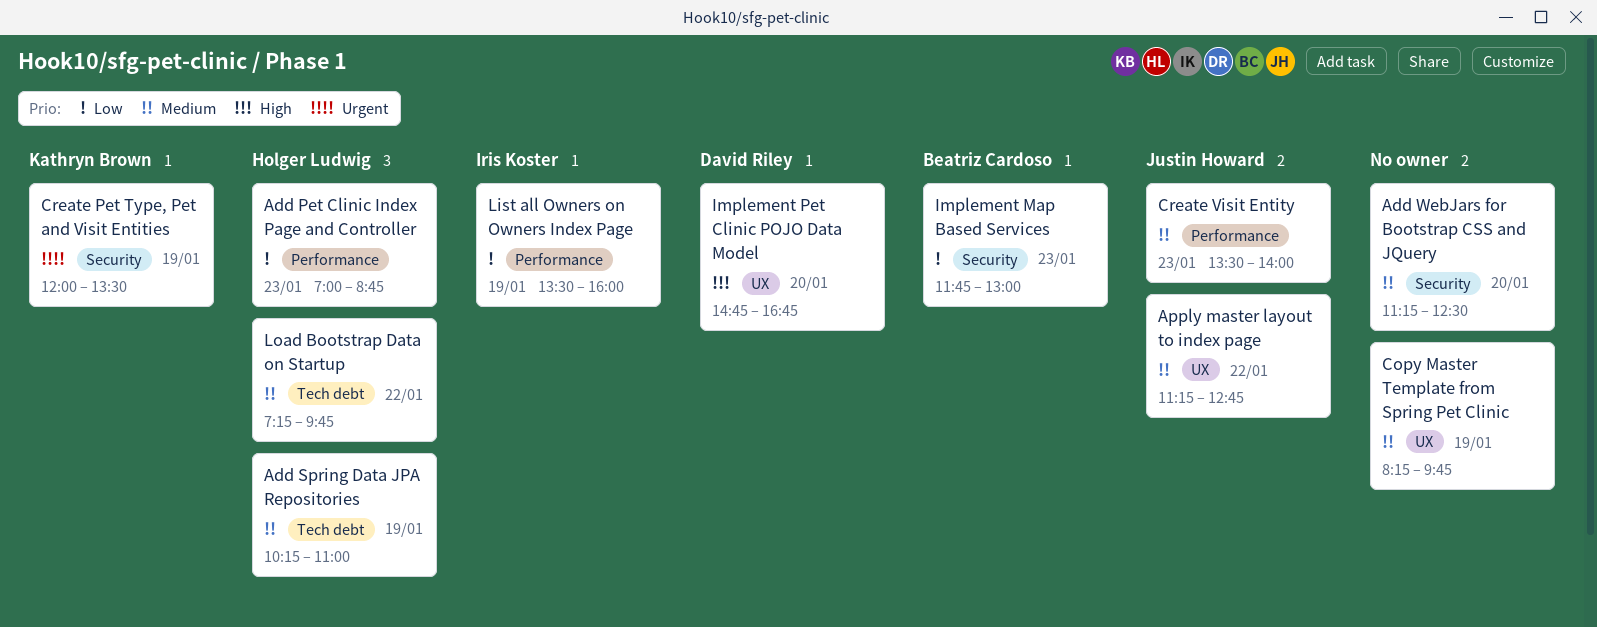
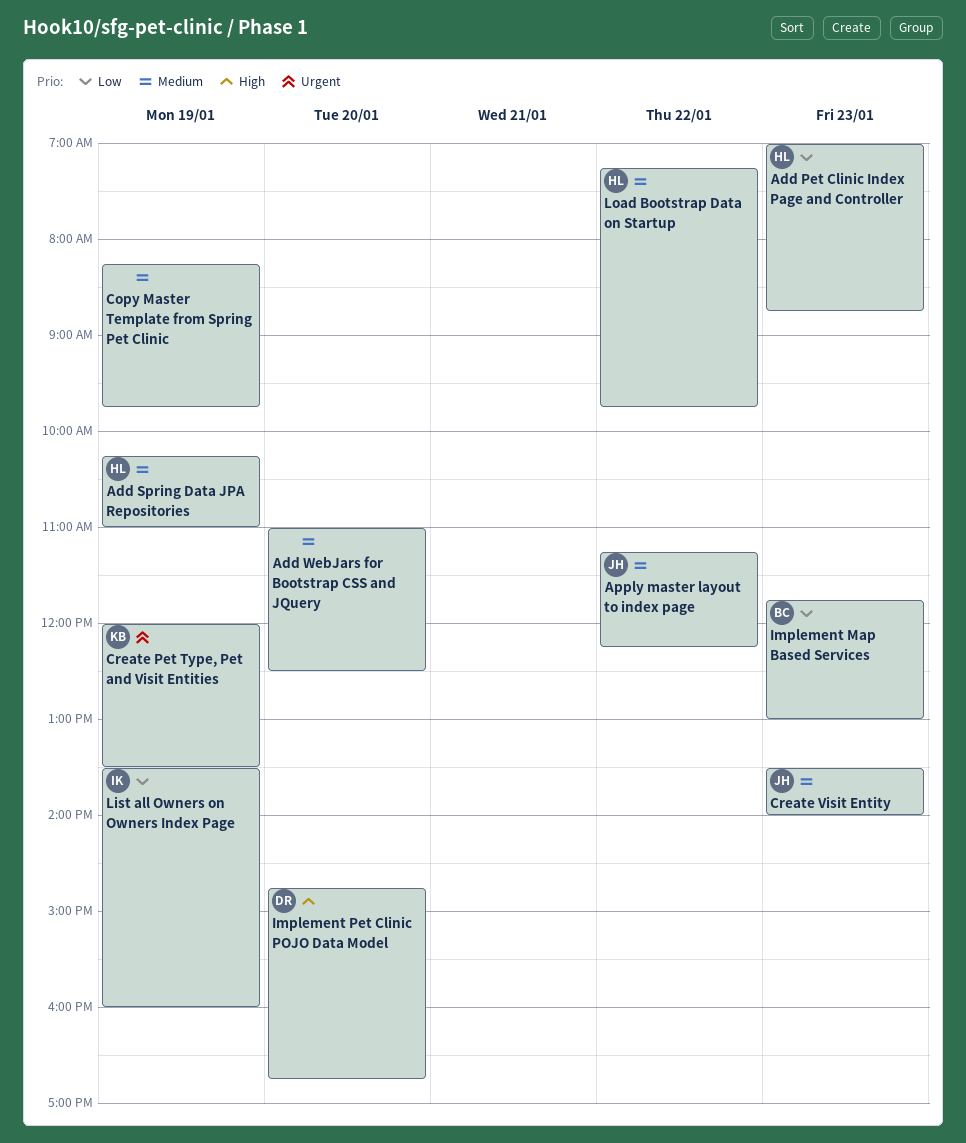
Add WebJars for Bootstrap CSS and JQuery, begins: 11:15 -> 11:00
Apply master layout to index page, ends: 12:45 -> 12:15

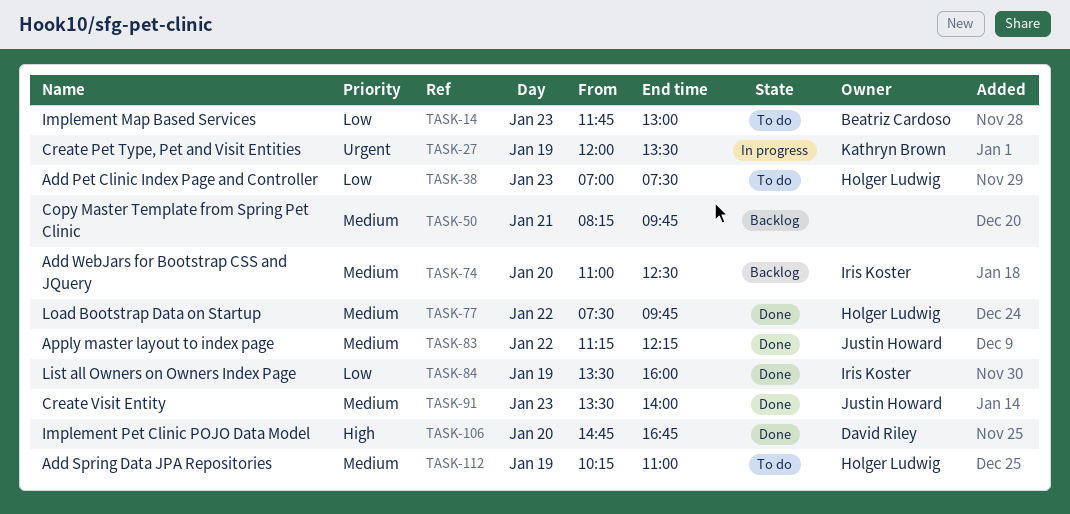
Add Pet Clinic Index Page and Controller, ends: 08:45 -> 07:30
Add WebJars for Bootstrap CSS and JQuery, owner: none -> Iris Koster
Copy Master Template from Spring Pet Clinic, day: Jan 19 -> Jan 21
Load Bootstrap Data on Startup, begins: 07:15 -> 07:30

